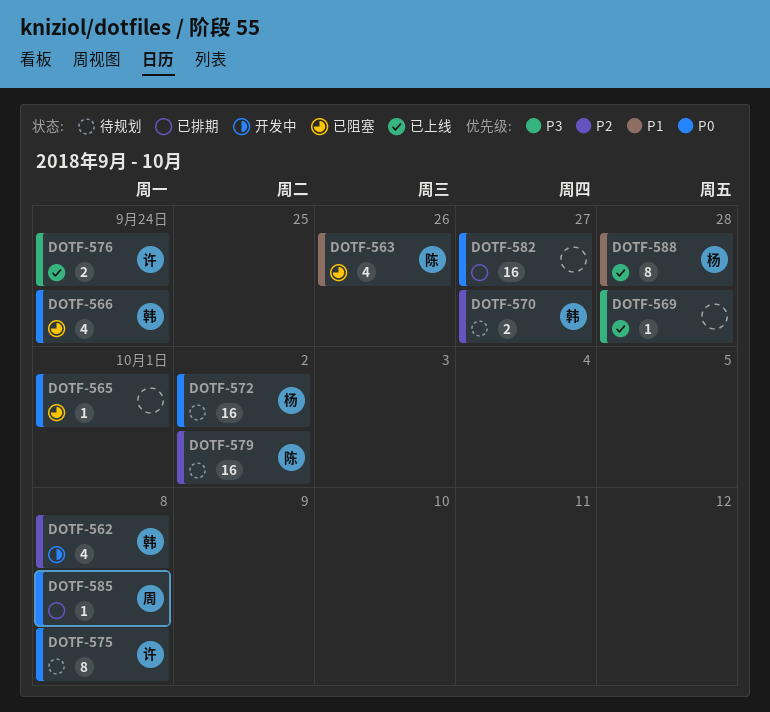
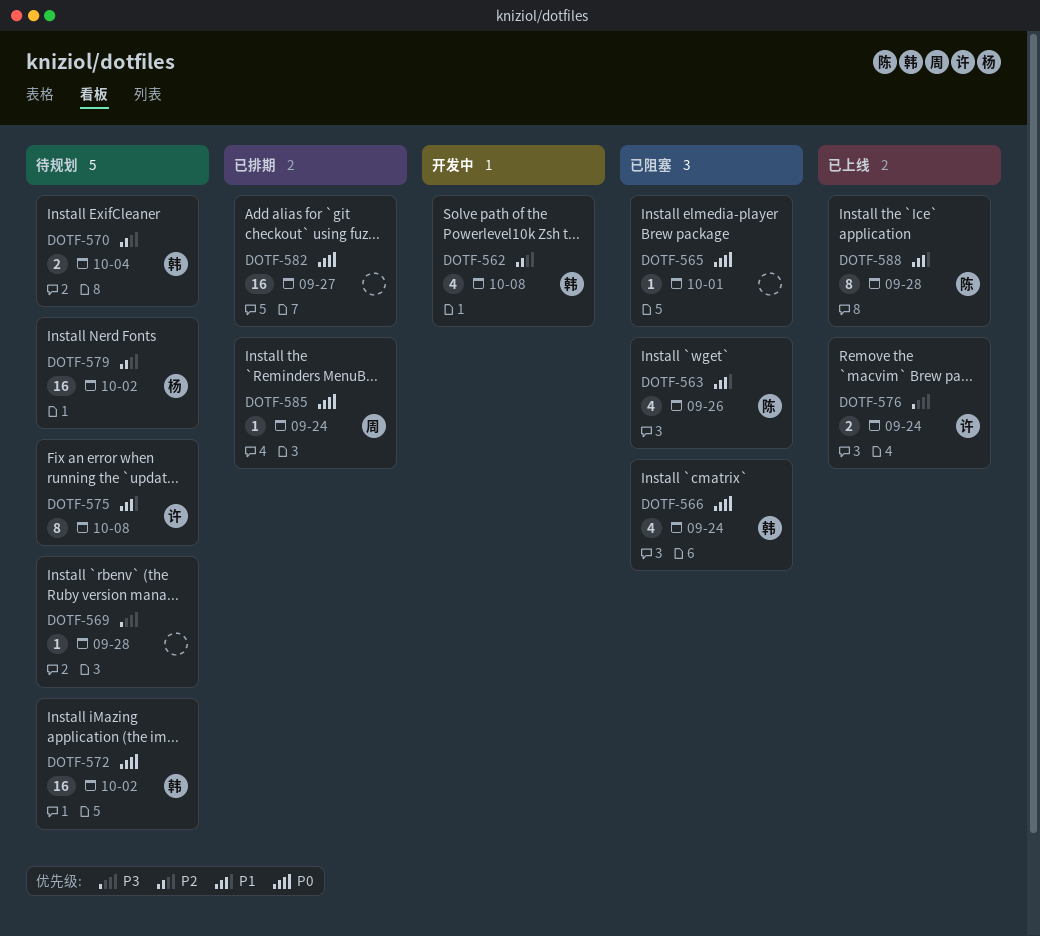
DOTF-569, status: 已上线 -> 待规划
DOTF-570, due: Sep 27 -> Oct 4
DOTF-572, owner: 杨 -> 韩
DOTF-575, priority: P0 -> P1
DOTF-579, owner: 陈 -> 杨
DOTF-585, due: Oct 8 -> Sep 24
DOTF-588, owner: 杨 -> 陈

